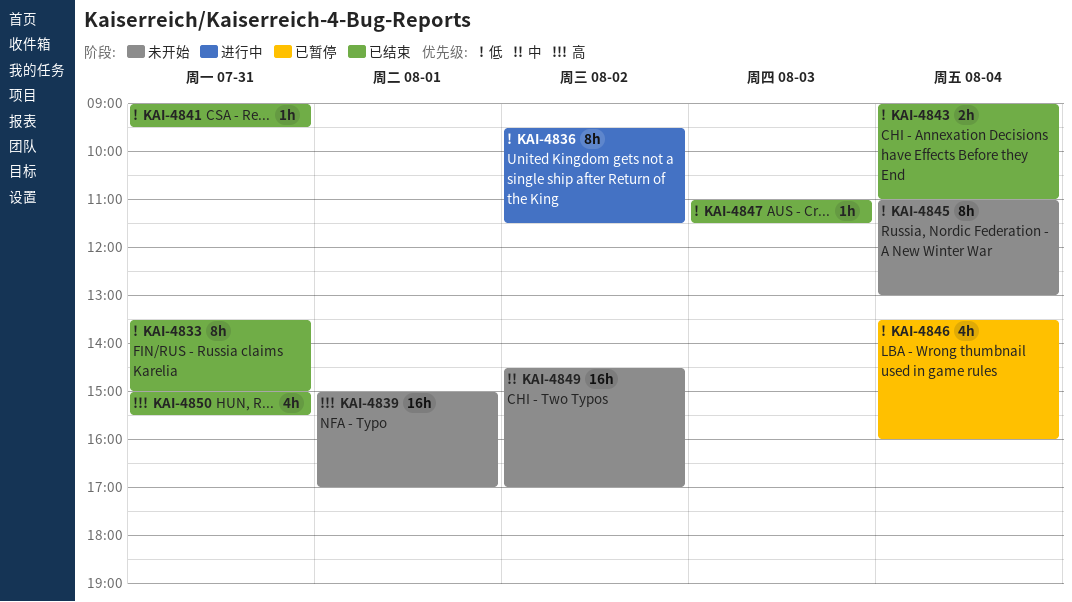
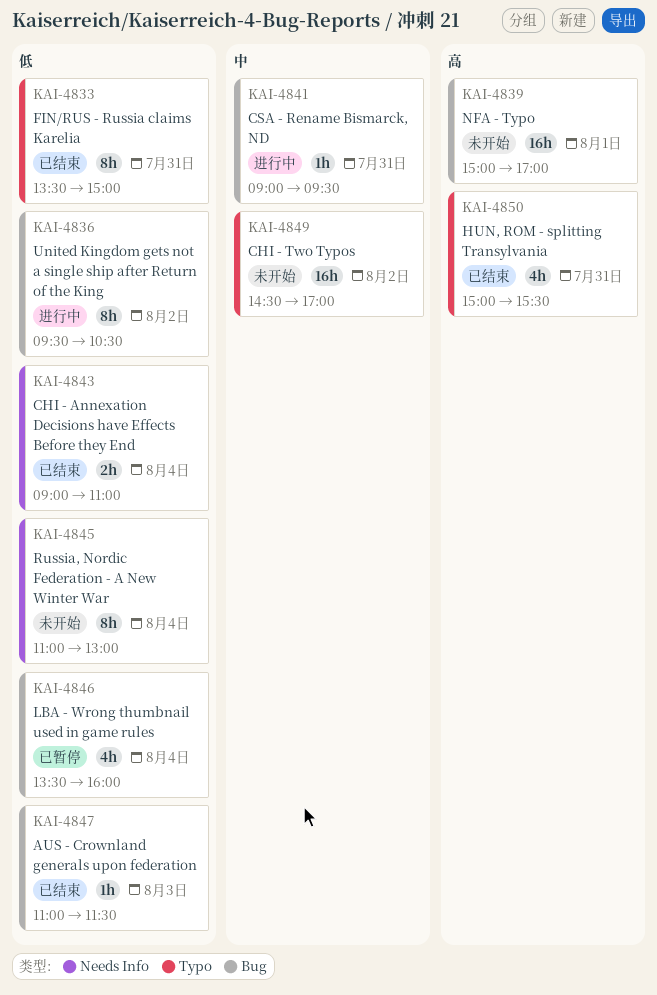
KAI-4836, ends: 11:30 -> 10:30
KAI-4841, status: 已结束 -> 进行中
KAI-4841, priority: 低 -> 中

